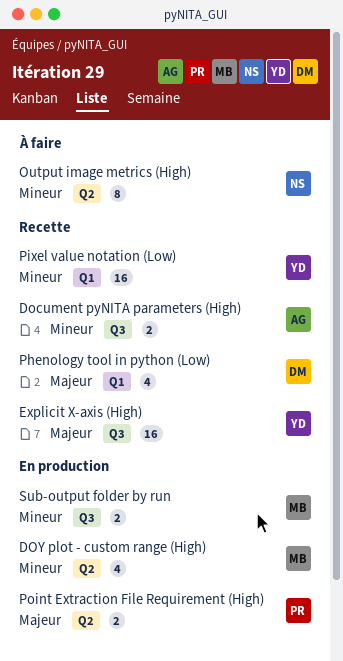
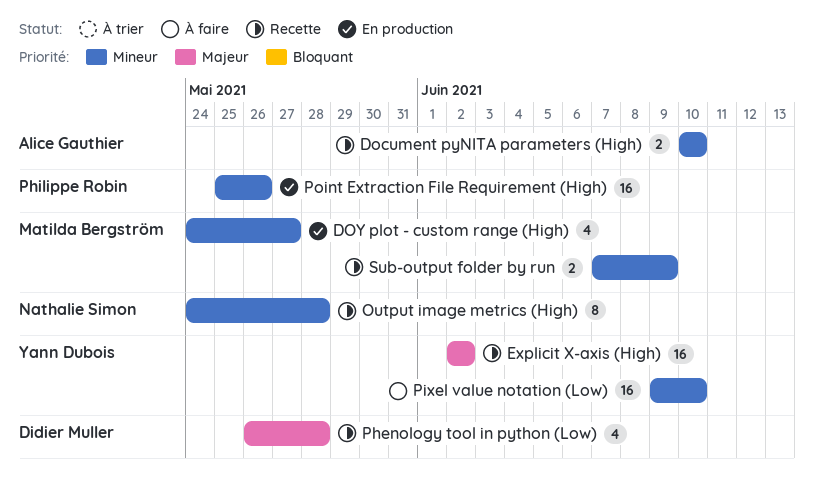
Output image metrics (High), status: À faire -> Recette
Pixel value notation (Low), status: Recette -> À faire
Point Extraction File Requirement (High), priority: Majeur -> Mineur
Point Extraction File Requirement (High), estimate: 2 -> 16
Sub-output folder by run, status: En production -> Recette

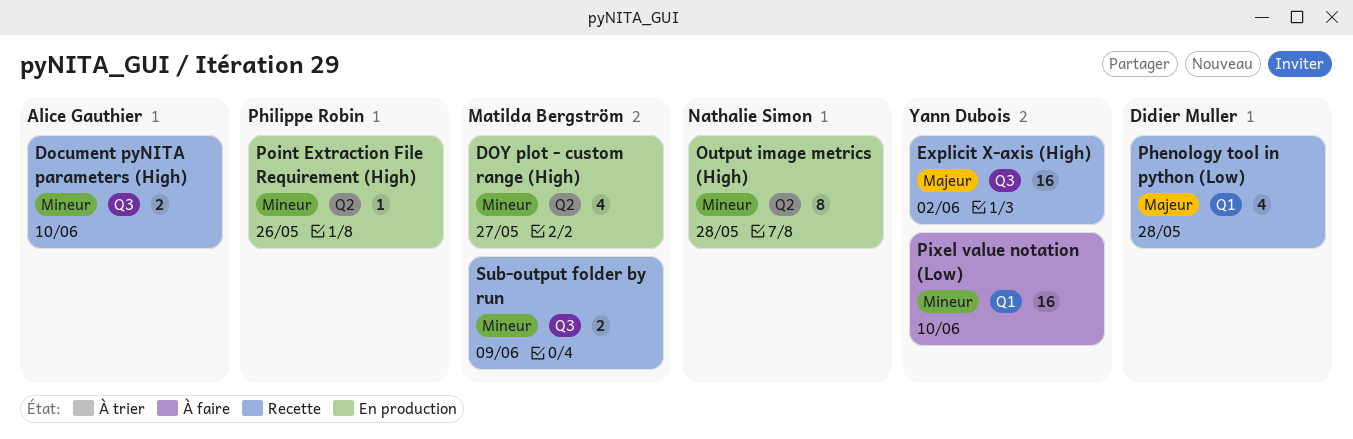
Output image metrics (High), status: Recette -> En production
Point Extraction File Requirement (High), estimate: 16 -> 1

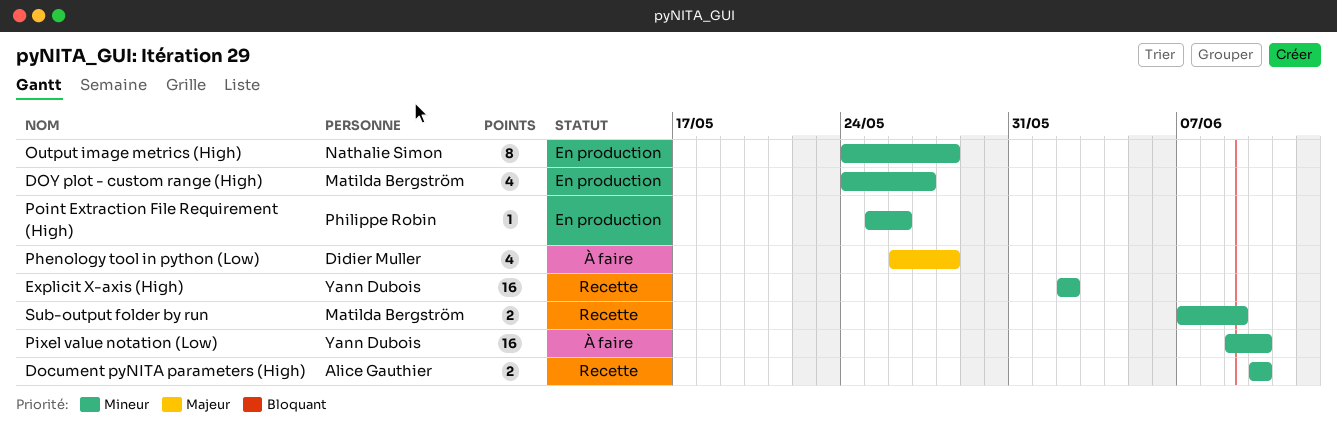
Explicit X-axis (High), priority: Majeur -> Mineur
Phenology tool in python (Low), status: Recette -> À faire

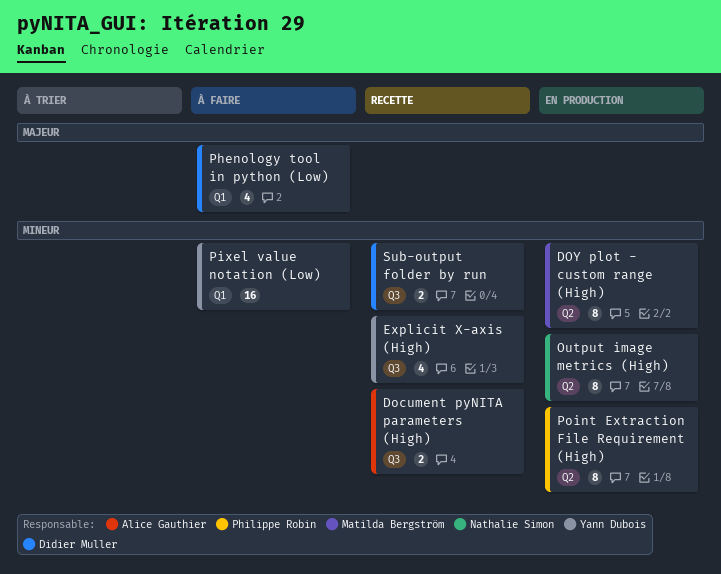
DOY plot - custom range (High), estimate: 4 -> 8
Explicit X-axis (High), estimate: 16 -> 4
Point Extraction File Requirement (High), estimate: 1 -> 8
Sub-output folder by run, owner: Matilda Bergström -> Didier Muller

